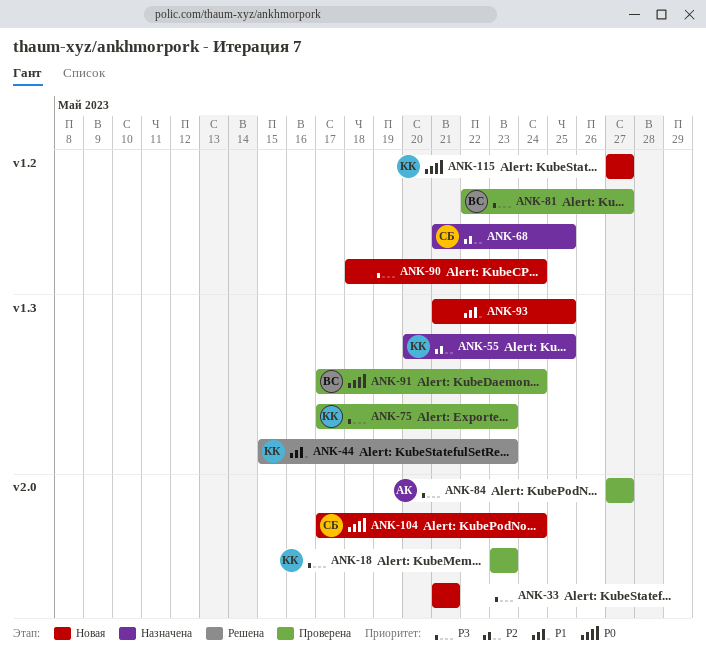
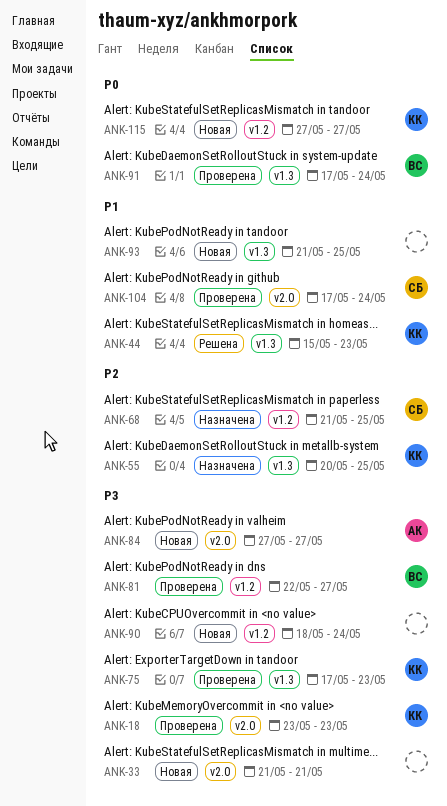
ANK-84, status: Проверена -> Новая
ANK-104, status: Новая -> Проверена
ANK-104, priority: P0 -> P1

